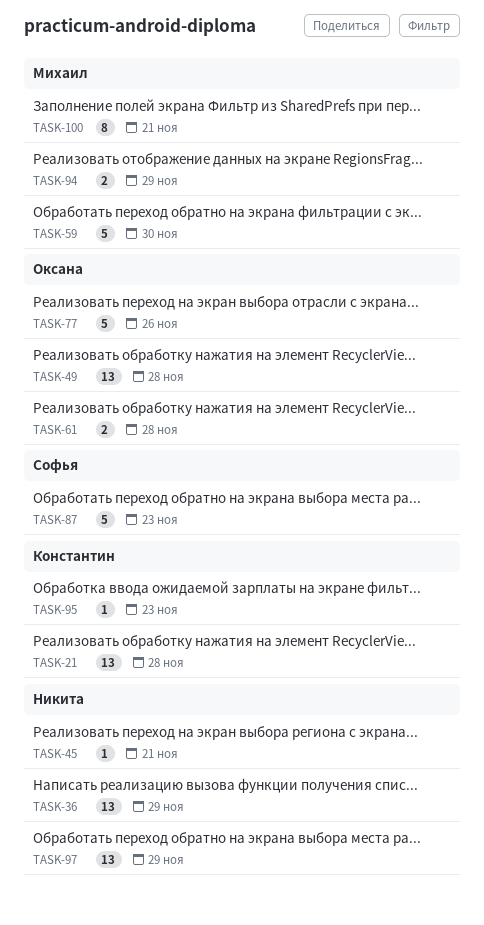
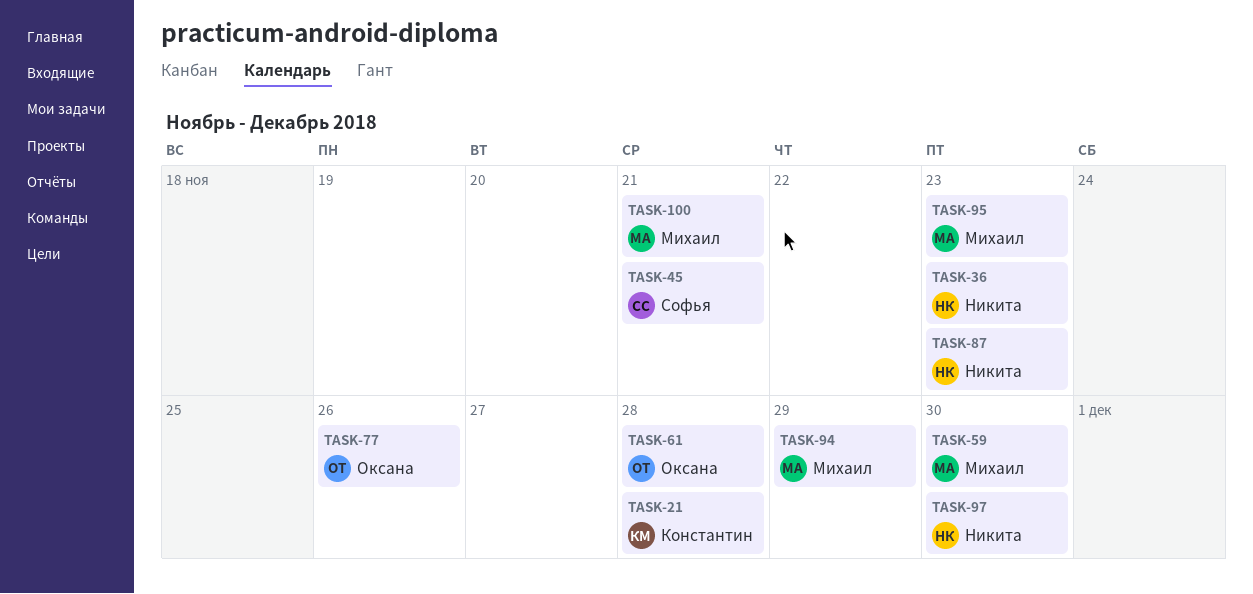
TASK-36, due: Nov 29 -> Nov 23
TASK-45, owner: Никита -> Софья
TASK-49: present -> none
TASK-87, owner: Софья -> Никита
TASK-95, owner: Константин -> Михаил
TASK-97, due: Nov 29 -> Nov 30

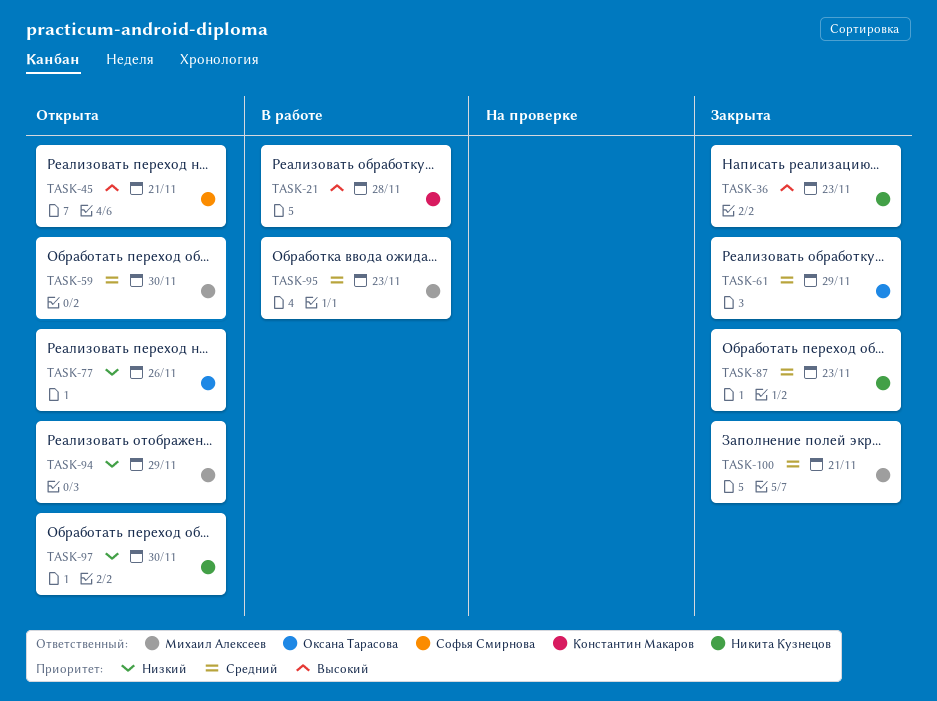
TASK-61, due: Nov 28 -> Nov 29

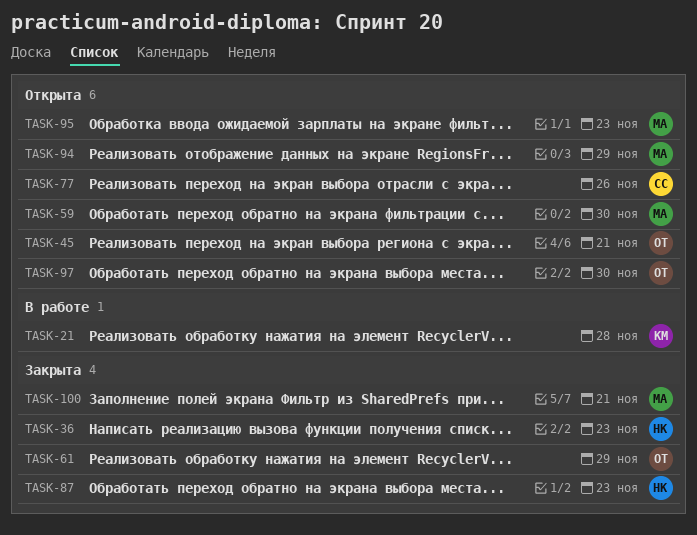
TASK-45, owner: Софья Смирнова -> Оксана Тарасова
TASK-77, owner: Оксана Тарасова -> Софья Смирнова
TASK-95, status: В работе -> Открыта
TASK-97, owner: Никита Кузнецов -> Оксана Тарасова

